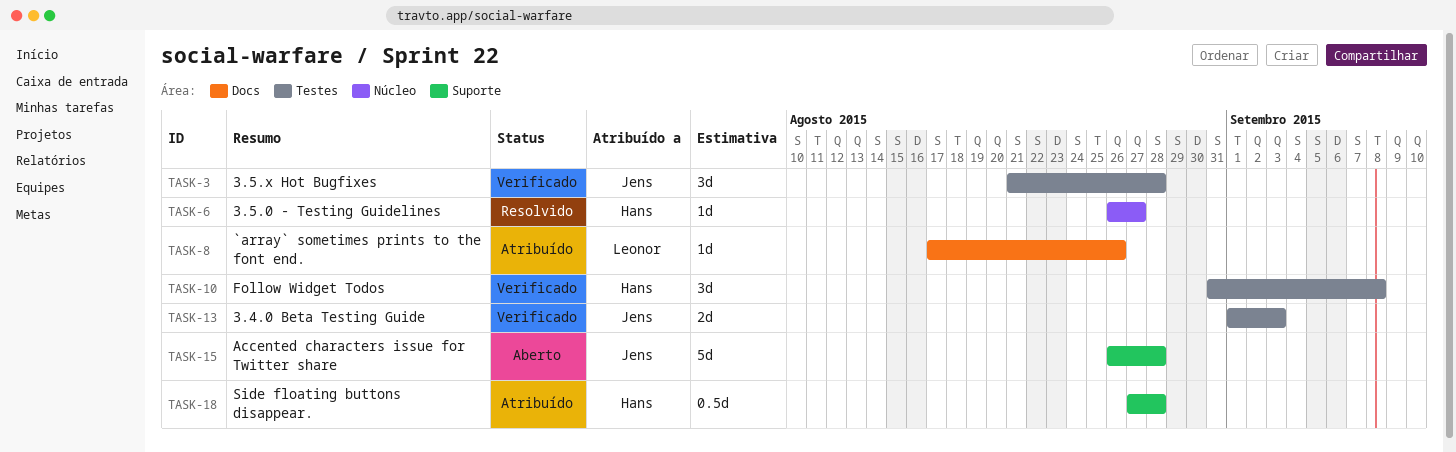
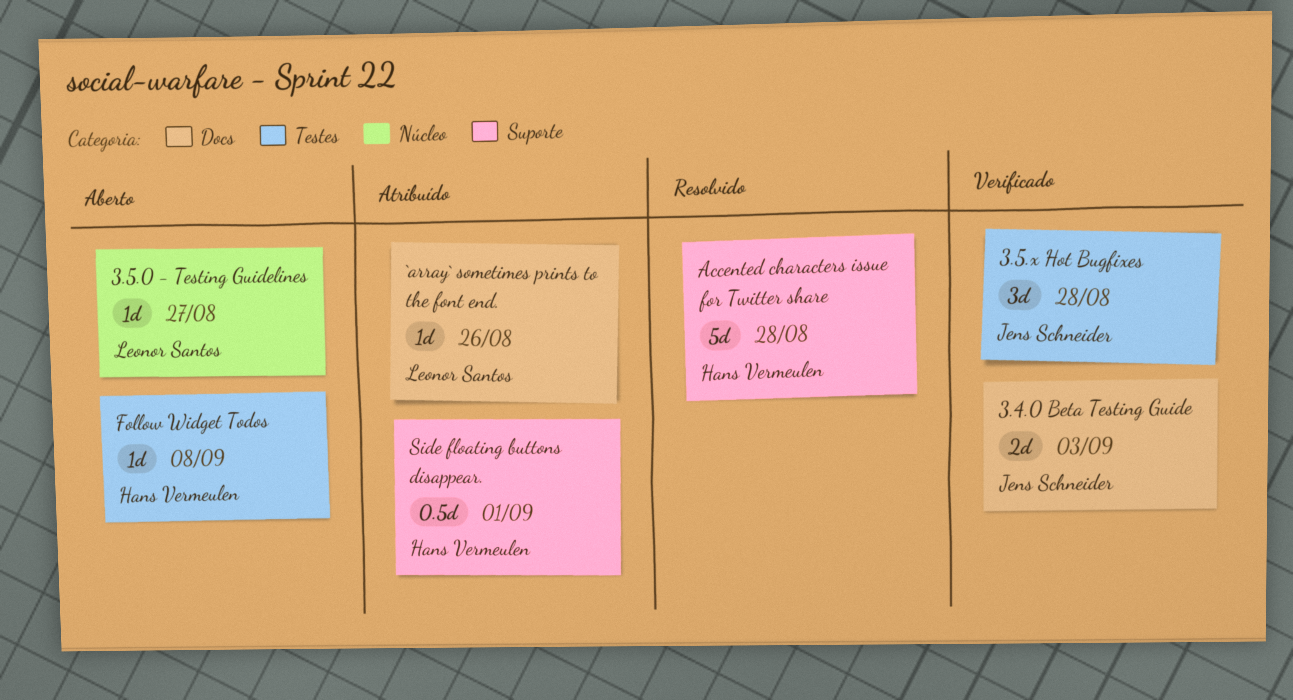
3.4.0 Beta Testing Guide, label: Testes -> Docs
3.5.0 - Testing Guidelines, status: Resolvido -> Aberto
3.5.0 - Testing Guidelines, owner: Hans Vermeulen -> Leonor Santos
Accented characters issue for Twitter share, status: Aberto -> Resolvido
Accented characters issue for Twitter share, owner: Jens Schneider -> Hans Vermeulen
Follow Widget Todos, status: Verificado -> Aberto
Follow Widget Todos, estimate: 3d -> 1d
Side floating buttons disappear., due: Aug 28 -> Sep 1

